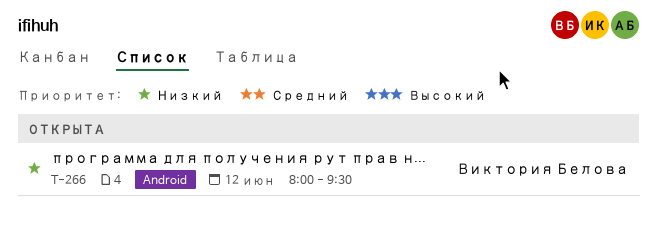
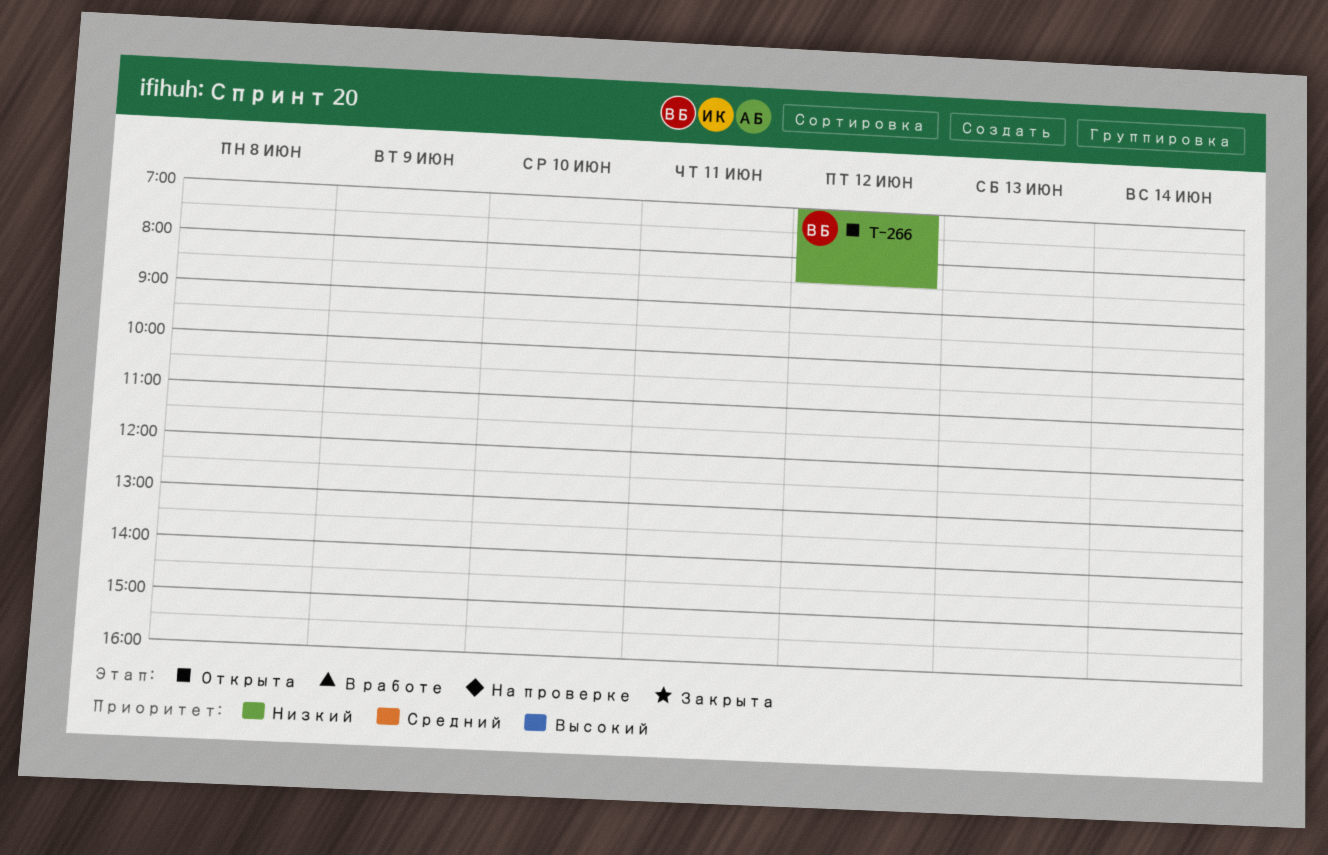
T-266, begins: 08:00 -> 07:00
T-266, ends: 09:30 -> 08:30

